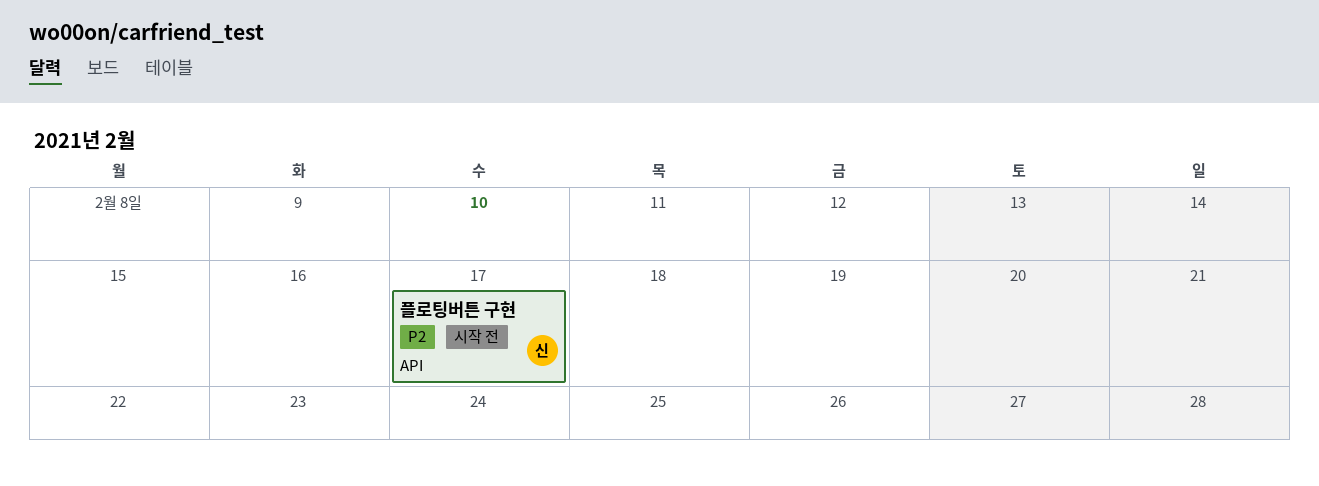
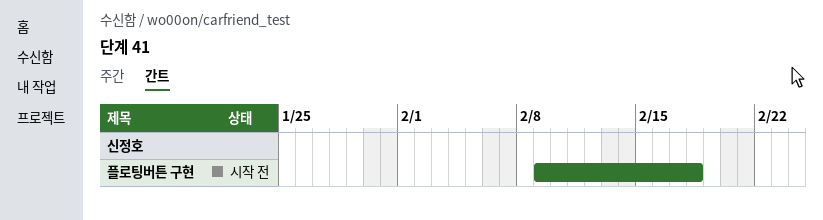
플로팅버튼 구현, due: Feb 17 -> Feb 18

